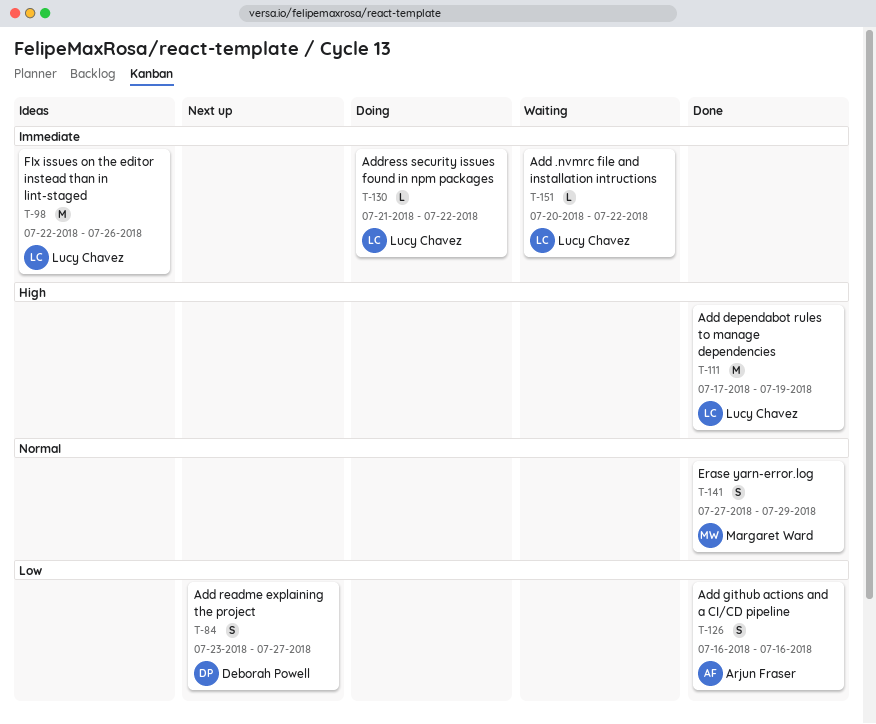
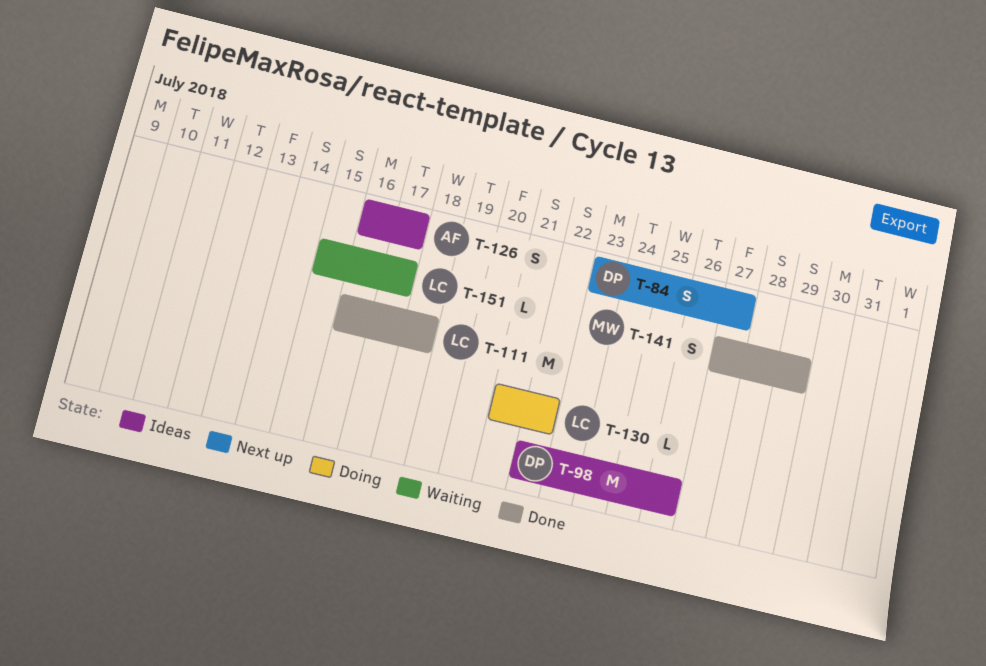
T-98, owner: Lucy Chavez -> Deborah Powell
T-111, start: Jul 17 -> Jul 16
T-111, due: Jul 19 -> Jul 18
T-126, status: Done -> Ideas
T-126, due: Jul 16 -> Jul 17
T-151, start: Jul 20 -> Jul 15
T-151, due: Jul 22 -> Jul 17

